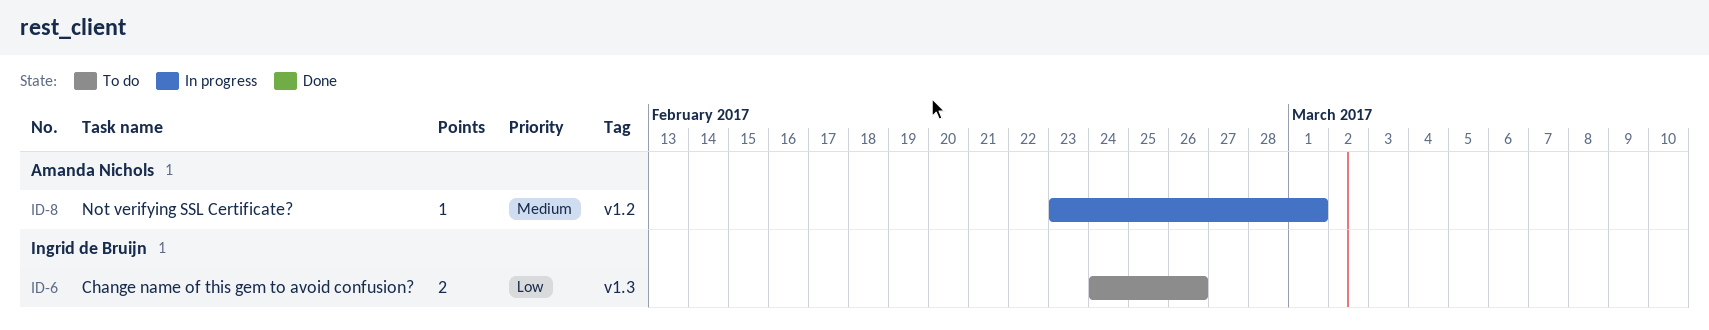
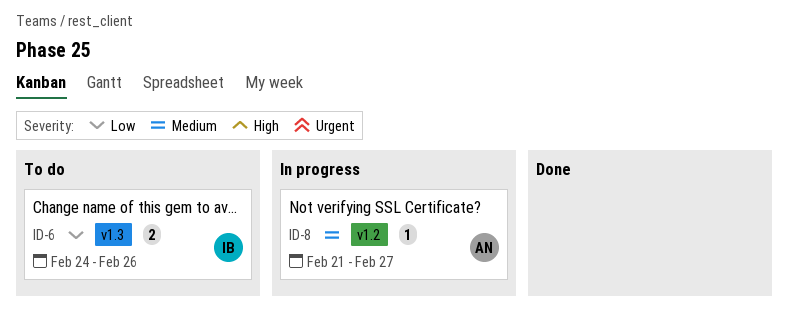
ID-8, start: Feb 23 -> Feb 21
ID-8, due: Mar 1 -> Feb 27

